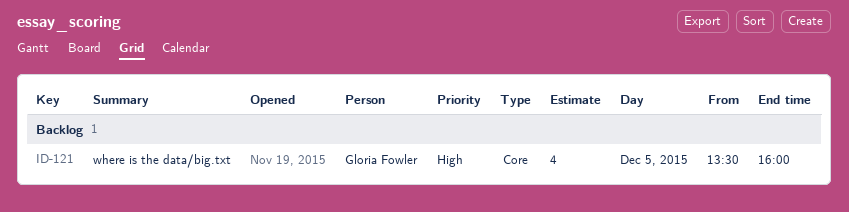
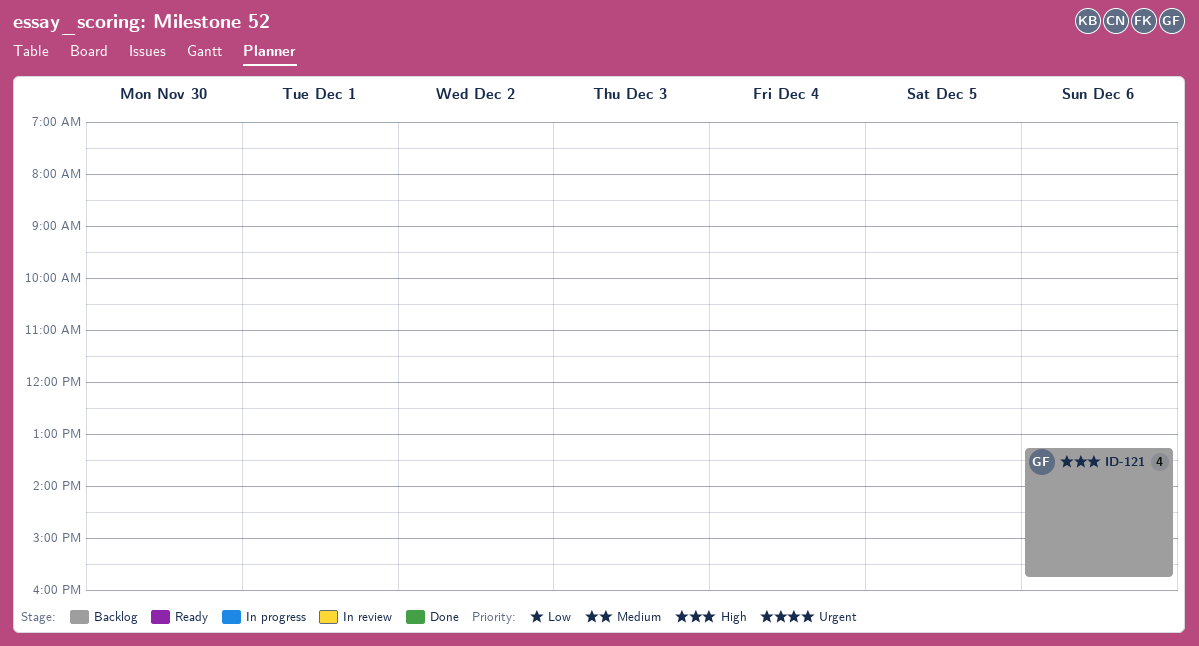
ID-121, day: Dec 5 -> Dec 6
ID-121, begins: 13:30 -> 13:15
ID-121, ends: 16:00 -> 15:45

